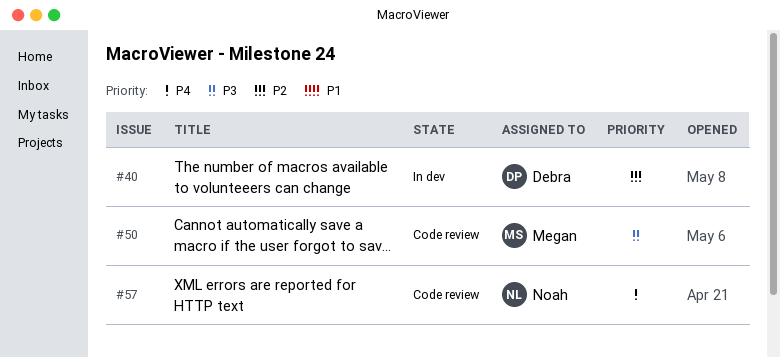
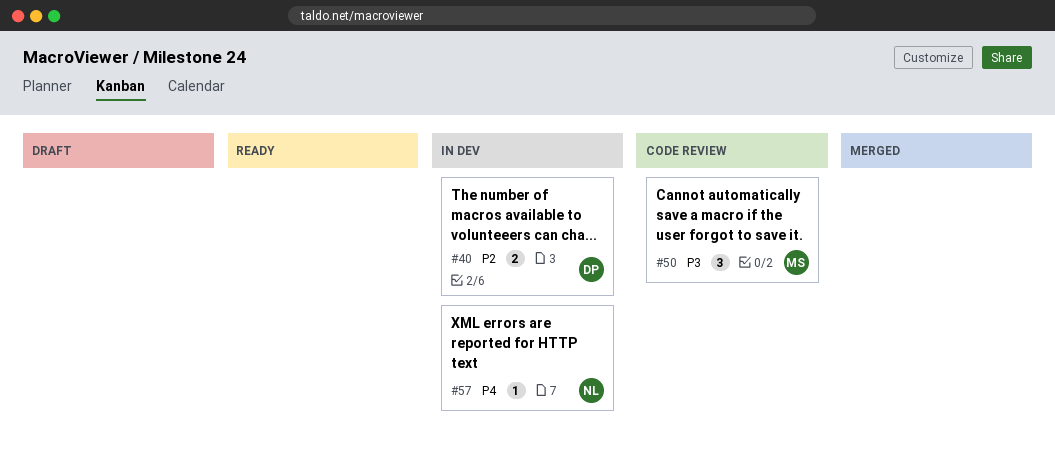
#57, status: Code review -> In dev

